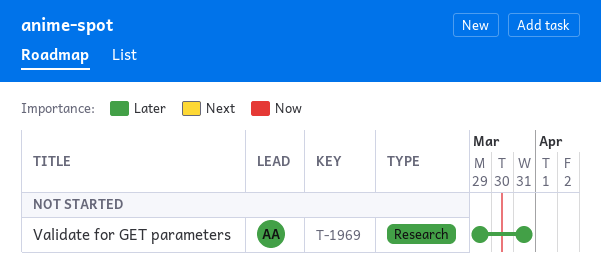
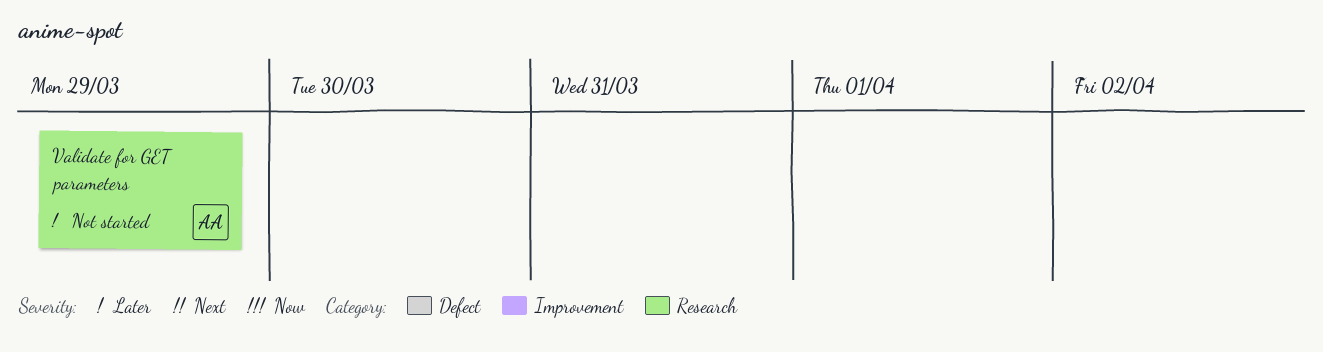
Validate for GET parameters, due: Mar 31 -> Mar 29

